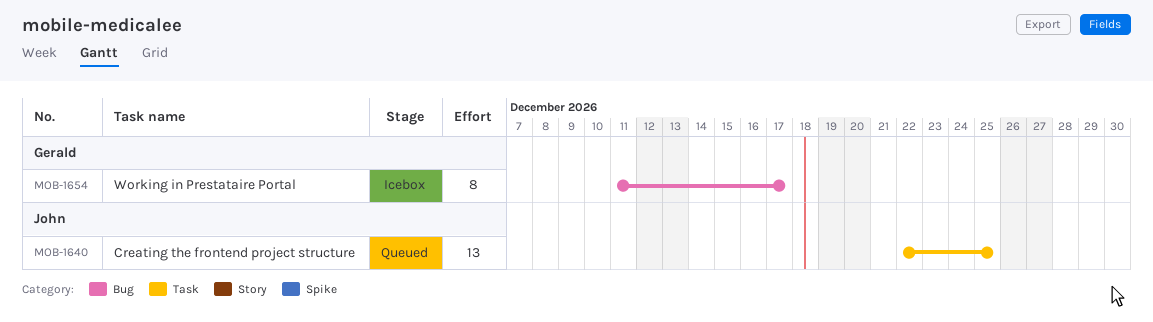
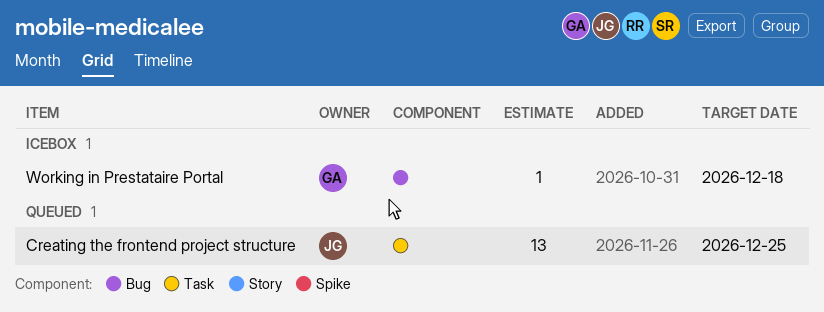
Working in Prestataire Portal, estimate: 8 -> 1
Working in Prestataire Portal, due: Dec 17 -> Dec 18

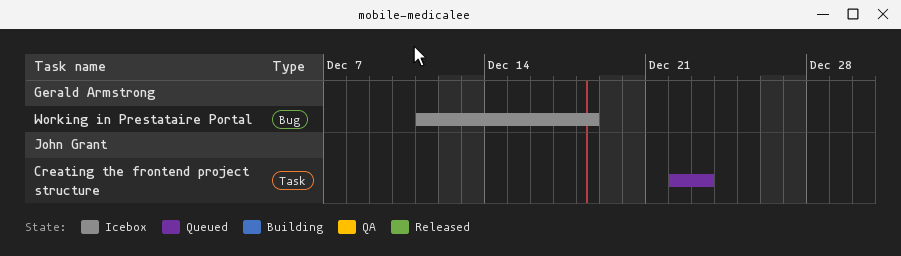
Creating the frontend project structure, due: Dec 25 -> Dec 23

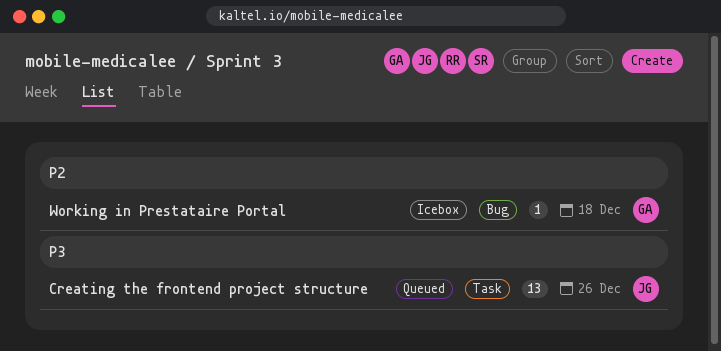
Creating the frontend project structure, due: Dec 23 -> Dec 26

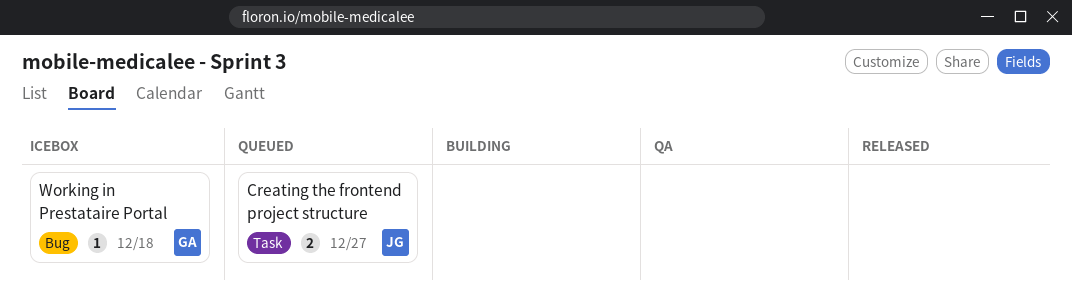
Creating the frontend project structure, estimate: 13 -> 2
Creating the frontend project structure, due: Dec 26 -> Dec 27

